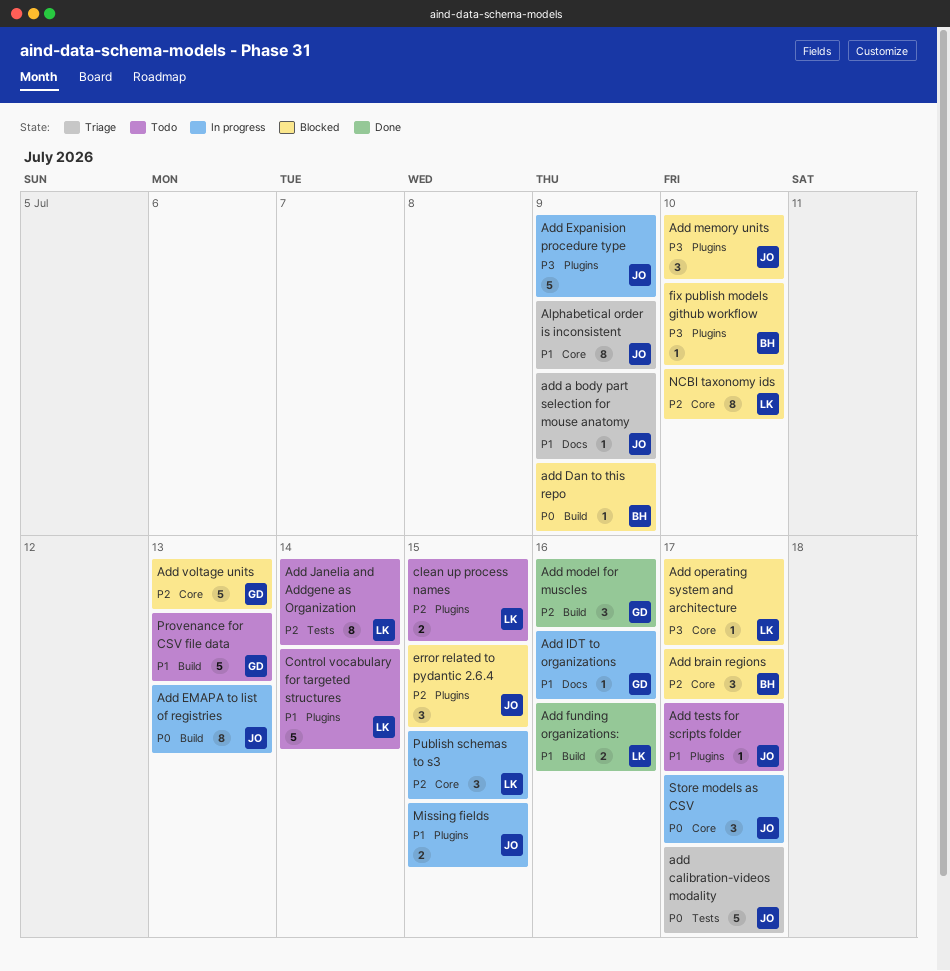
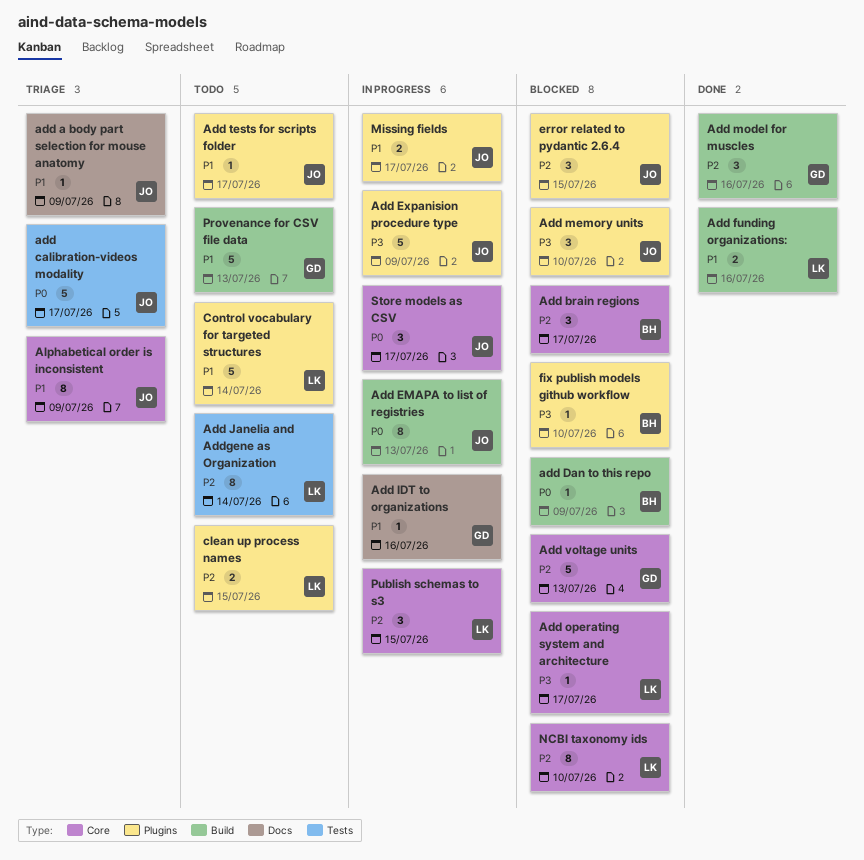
Missing fields, due: Jul 15 -> Jul 17

